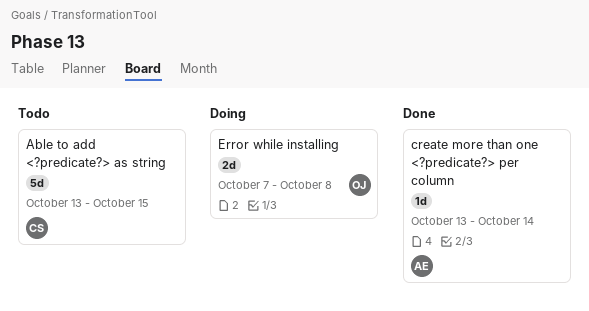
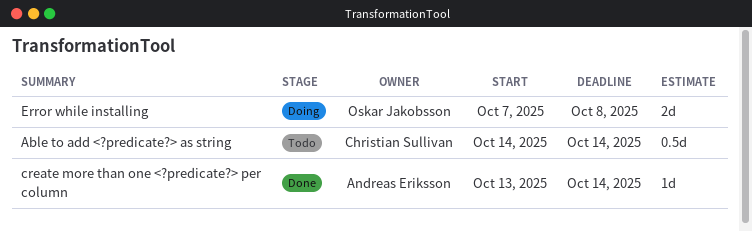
Able to add <?predicate?> as string, estimate: 5d -> 0.5d
Able to add <?predicate?> as string, start: Oct 13 -> Oct 14
Able to add <?predicate?> as string, due: Oct 15 -> Oct 14

